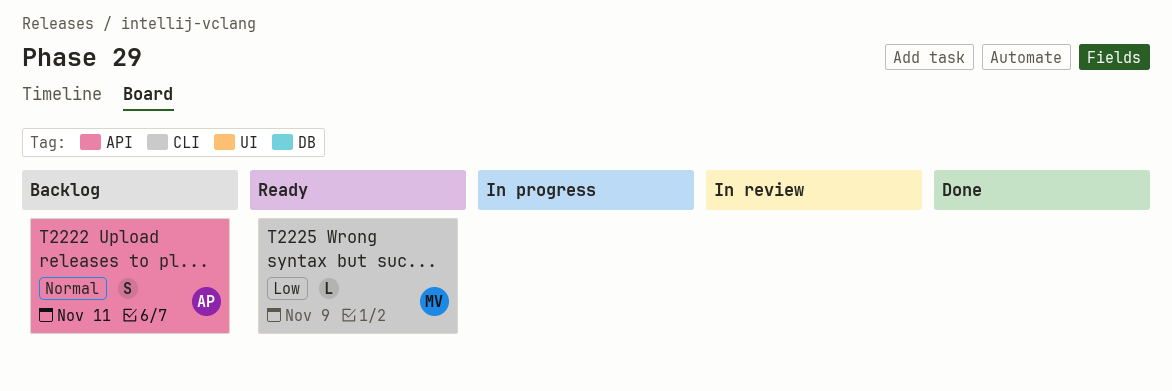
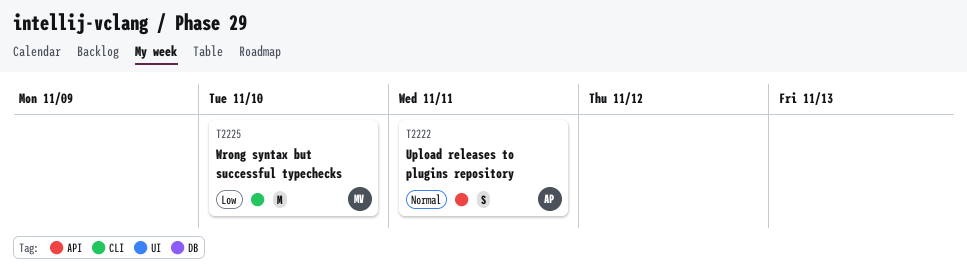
T2225, estimate: L -> M
T2225, due: Nov 9 -> Nov 10

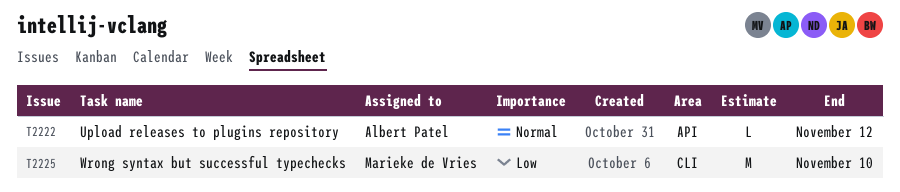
T2222, estimate: S -> L
T2222, due: Nov 11 -> Nov 12

